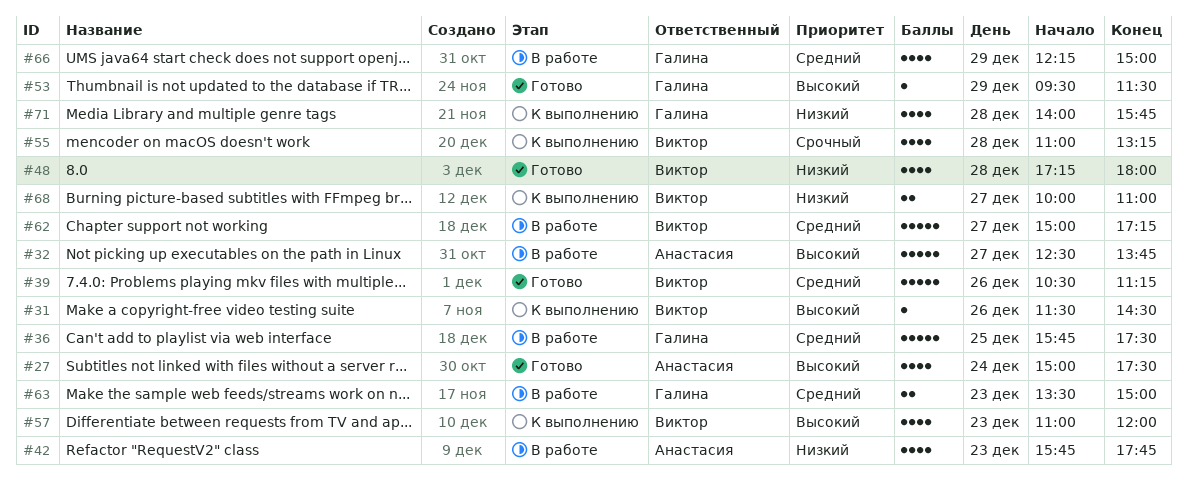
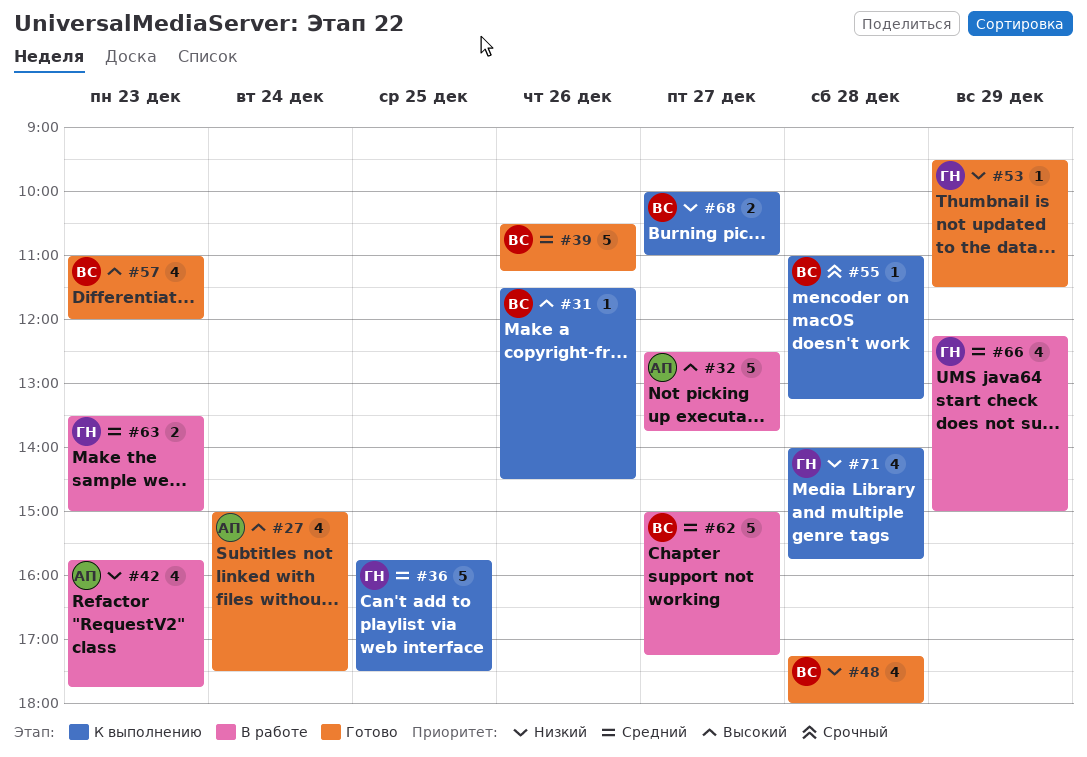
#36, status: В работе -> К выполнению
#53, priority: Высокий -> Низкий
#55, estimate: 4 -> 1
#57, status: К выполнению -> Готово

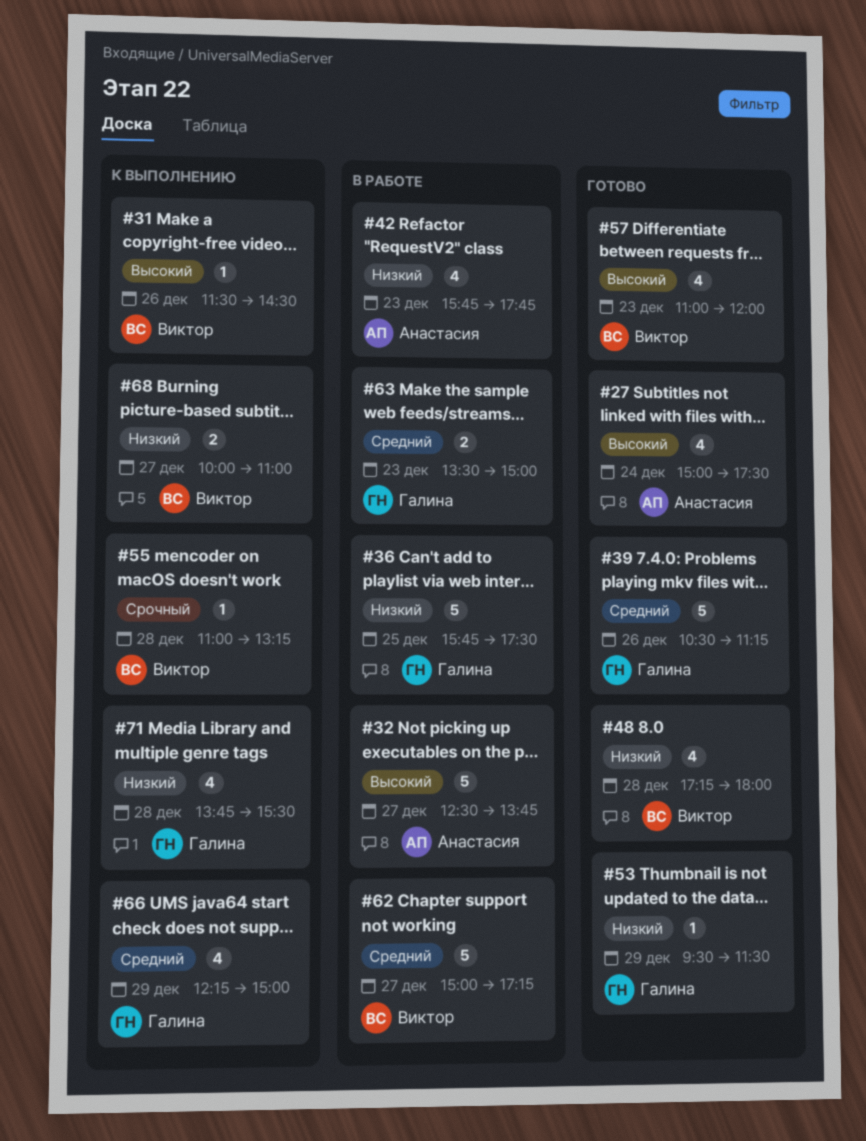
#36, status: К выполнению -> В работе
#36, priority: Средний -> Низкий
#39, owner: Виктор -> Галина
#66, status: В работе -> К выполнению
#71, begins: 14:00 -> 13:45
#71, ends: 15:45 -> 15:30

